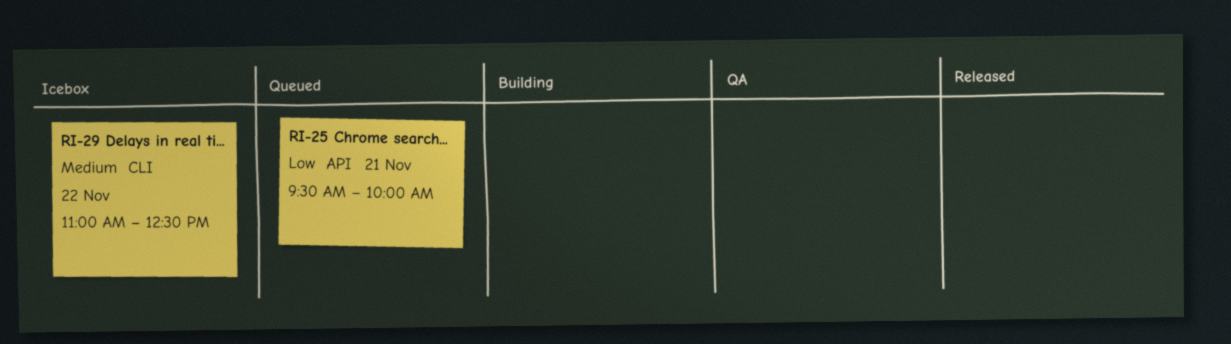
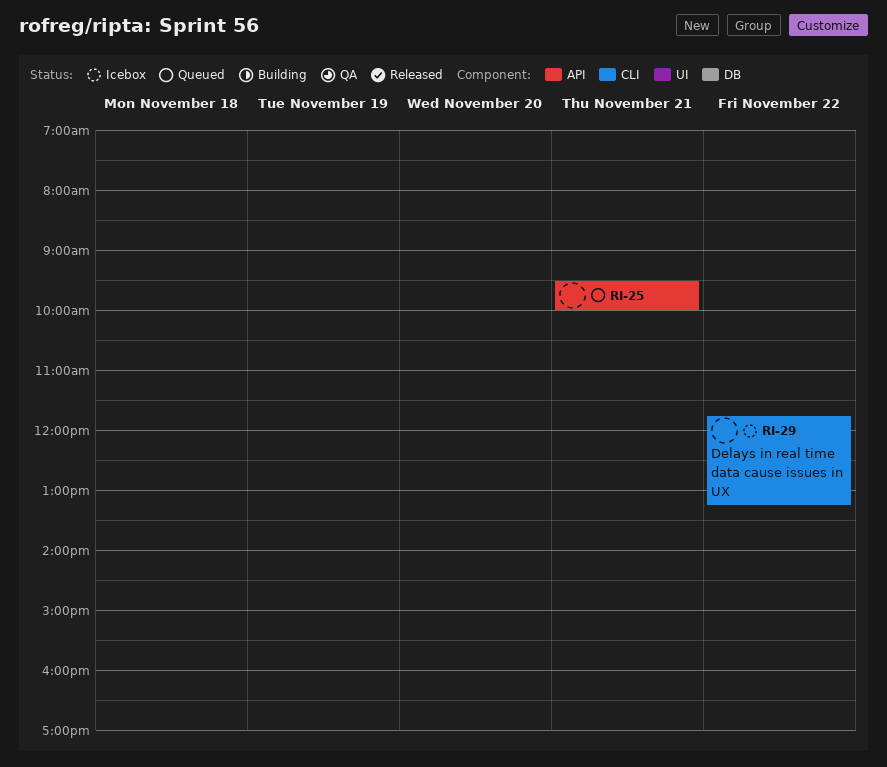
RI-29, begins: 11:00 -> 11:45
RI-29, ends: 12:30 -> 13:15

